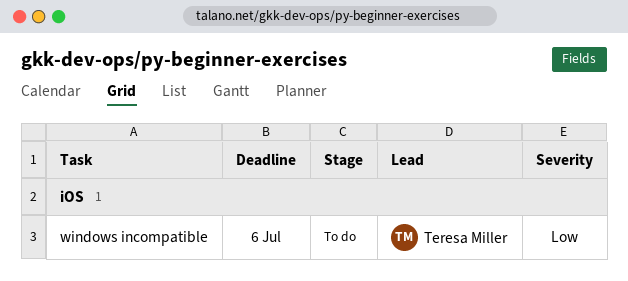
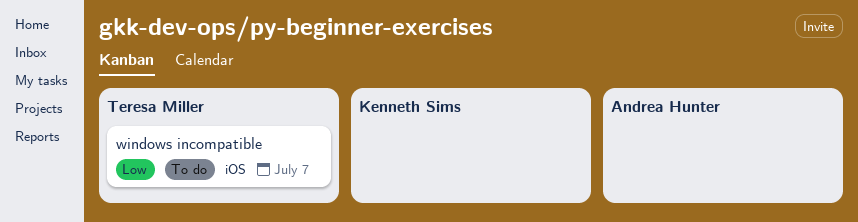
windows incompatible, due: Jul 6 -> Jul 7

